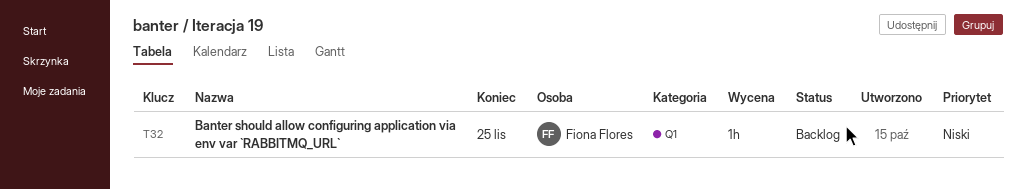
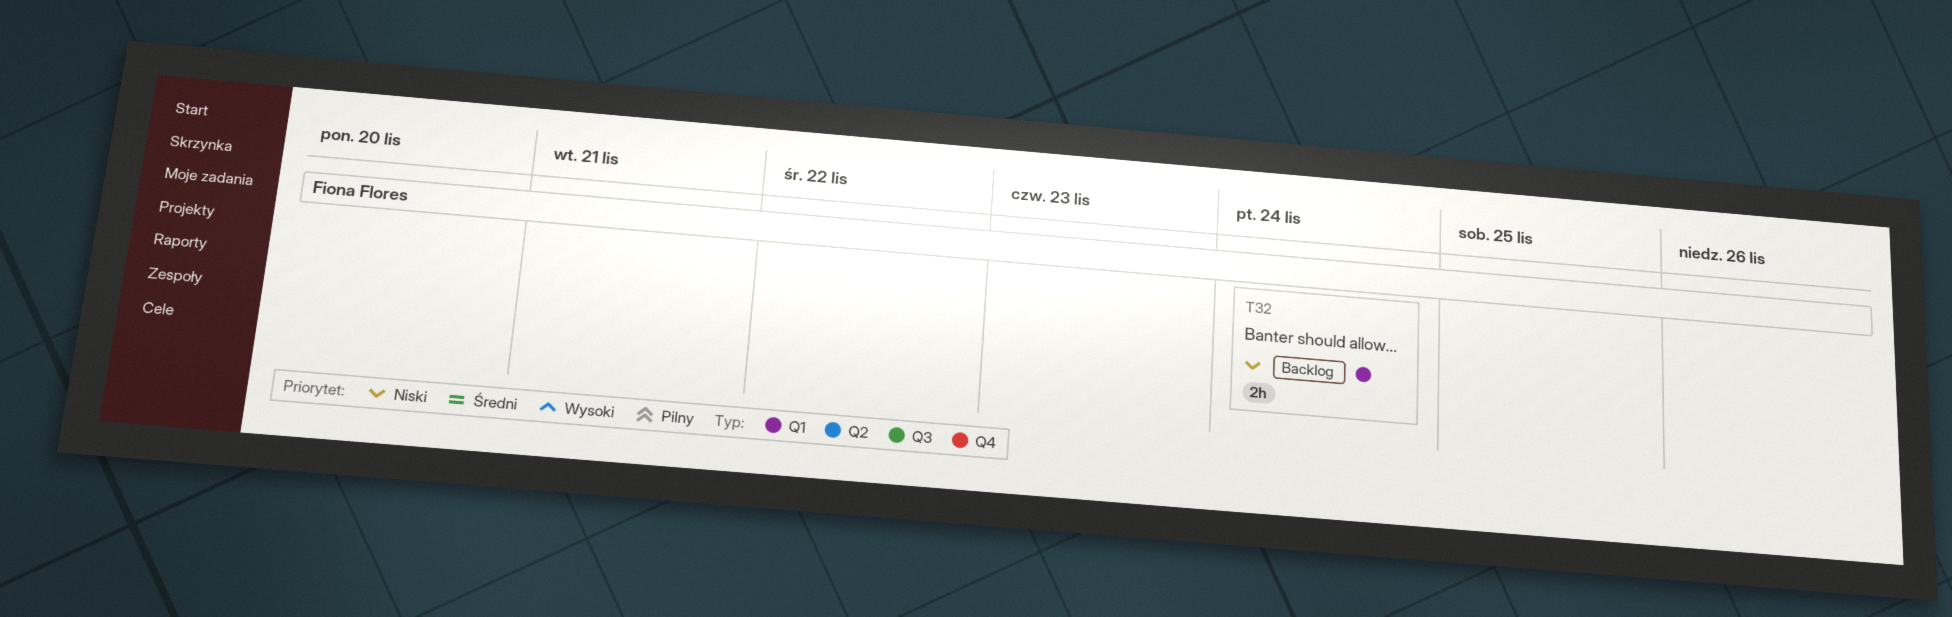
T32, estimate: 1h -> 2h
T32, due: Nov 25 -> Nov 24

